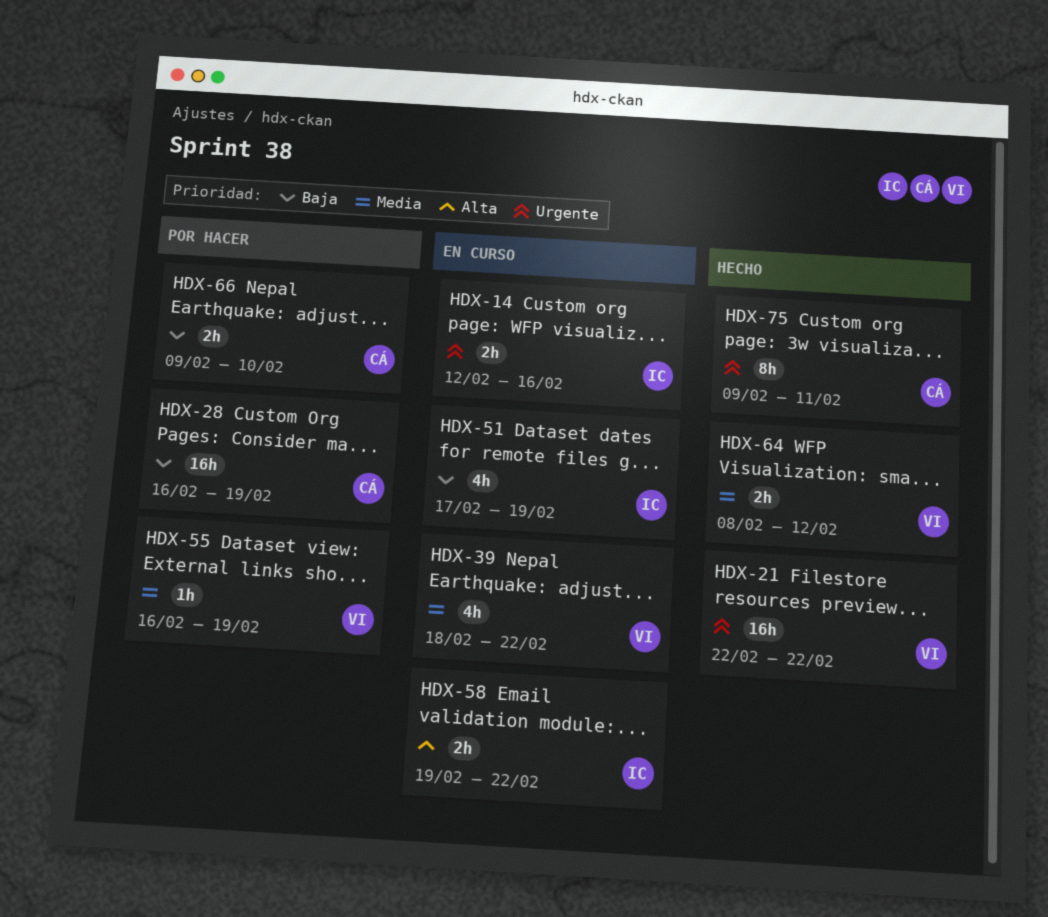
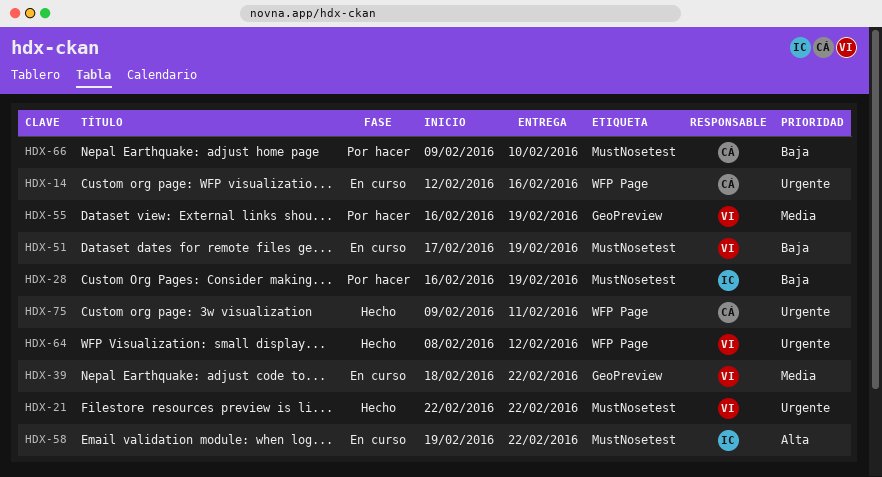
HDX-14, owner: IC -> CÁ
HDX-28, owner: CÁ -> IC
HDX-51, owner: IC -> VI
HDX-64, priority: Media -> Urgente

